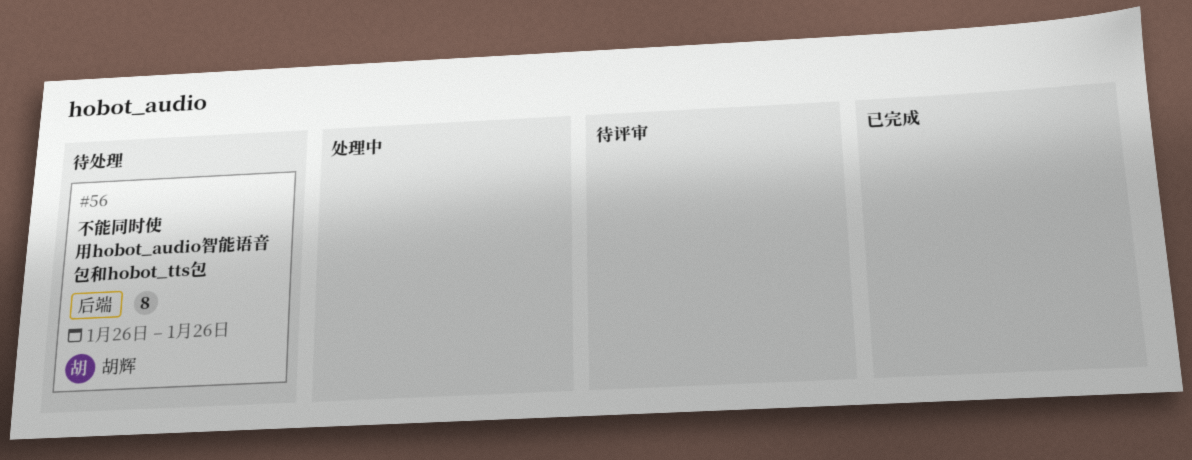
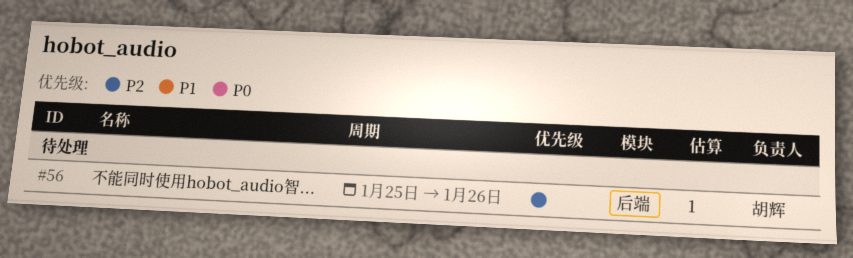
#56, estimate: 8 -> 1
#56, start: Jan 26 -> Jan 25

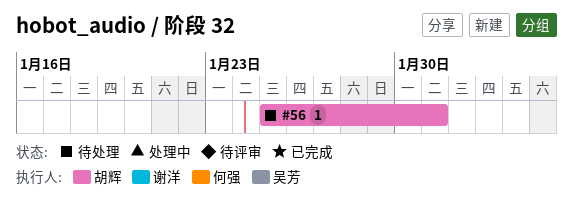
#56, due: Jan 26 -> Jan 31

